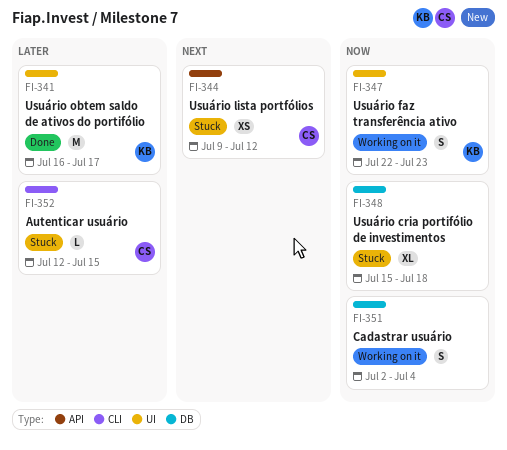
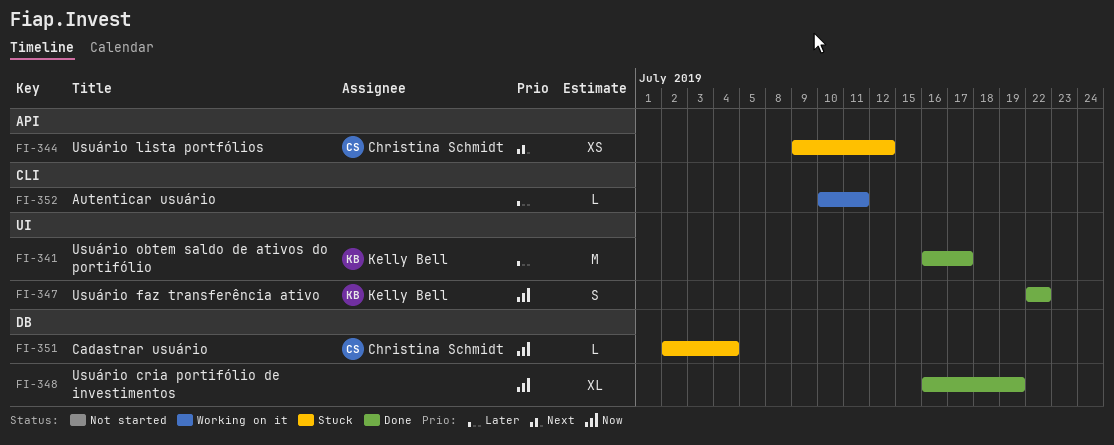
FI-347, status: Working on it -> Done
FI-347, due: Jul 23 -> Jul 22
FI-348, status: Stuck -> Done
FI-348, start: Jul 15 -> Jul 16
FI-348, due: Jul 18 -> Jul 19
FI-351, status: Working on it -> Stuck
FI-351, owner: none -> Christina Schmidt
FI-351, estimate: S -> L
FI-352, status: Stuck -> Working on it
FI-352, owner: Christina Schmidt -> none
FI-352, start: Jul 12 -> Jul 10
FI-352, due: Jul 15 -> Jul 11

